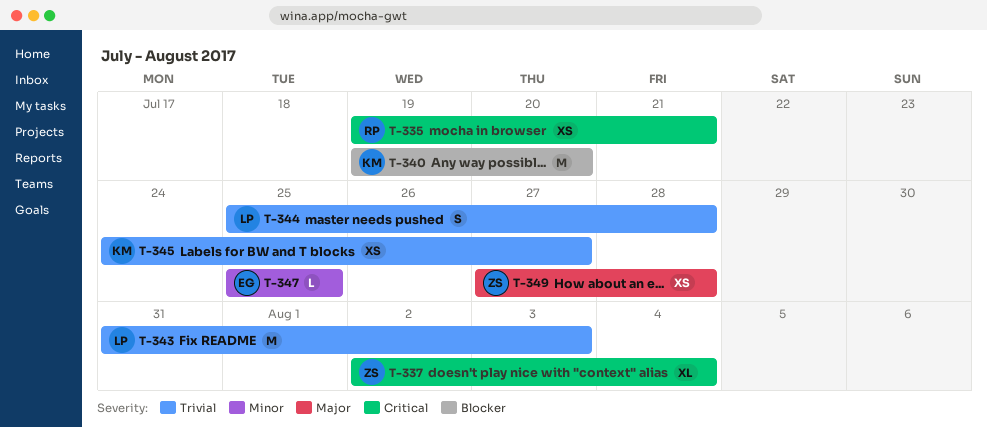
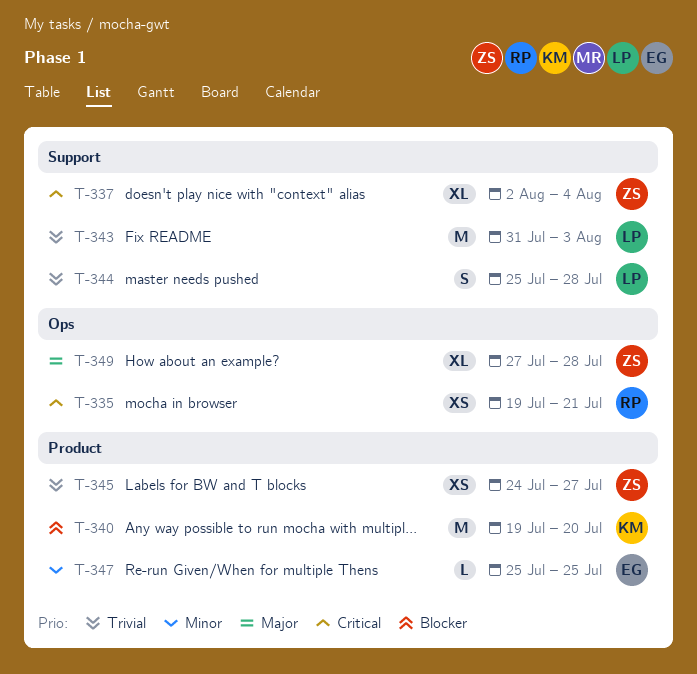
T-345, owner: KM -> ZS
T-349, estimate: XS -> XL

